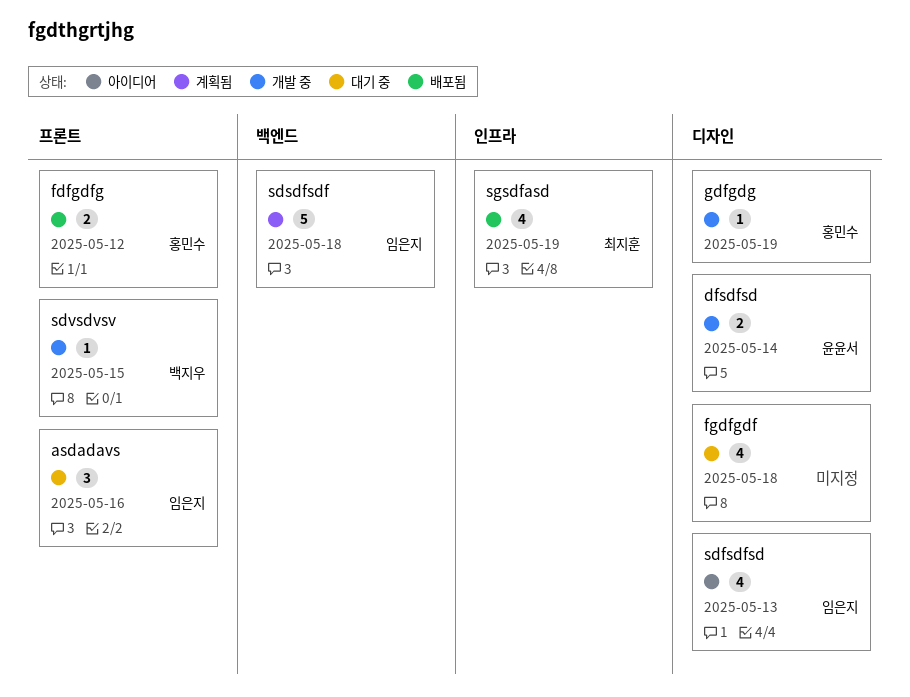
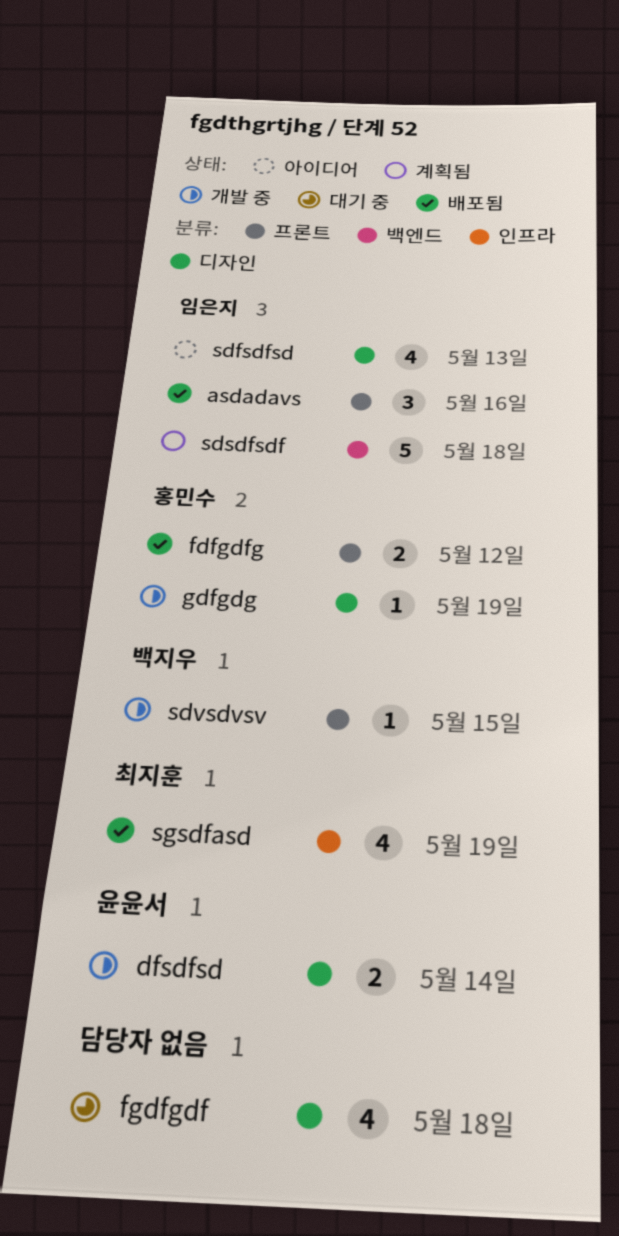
asdadavs, status: 대기 중 -> 배포됨

